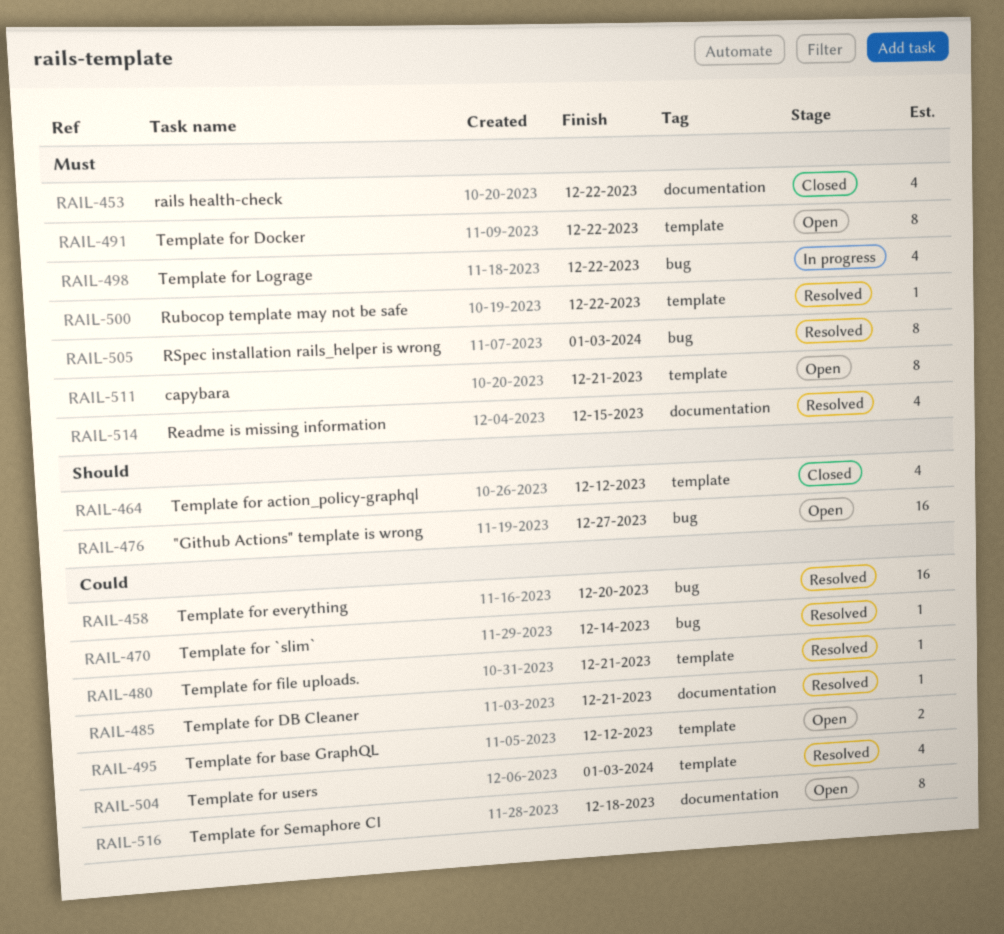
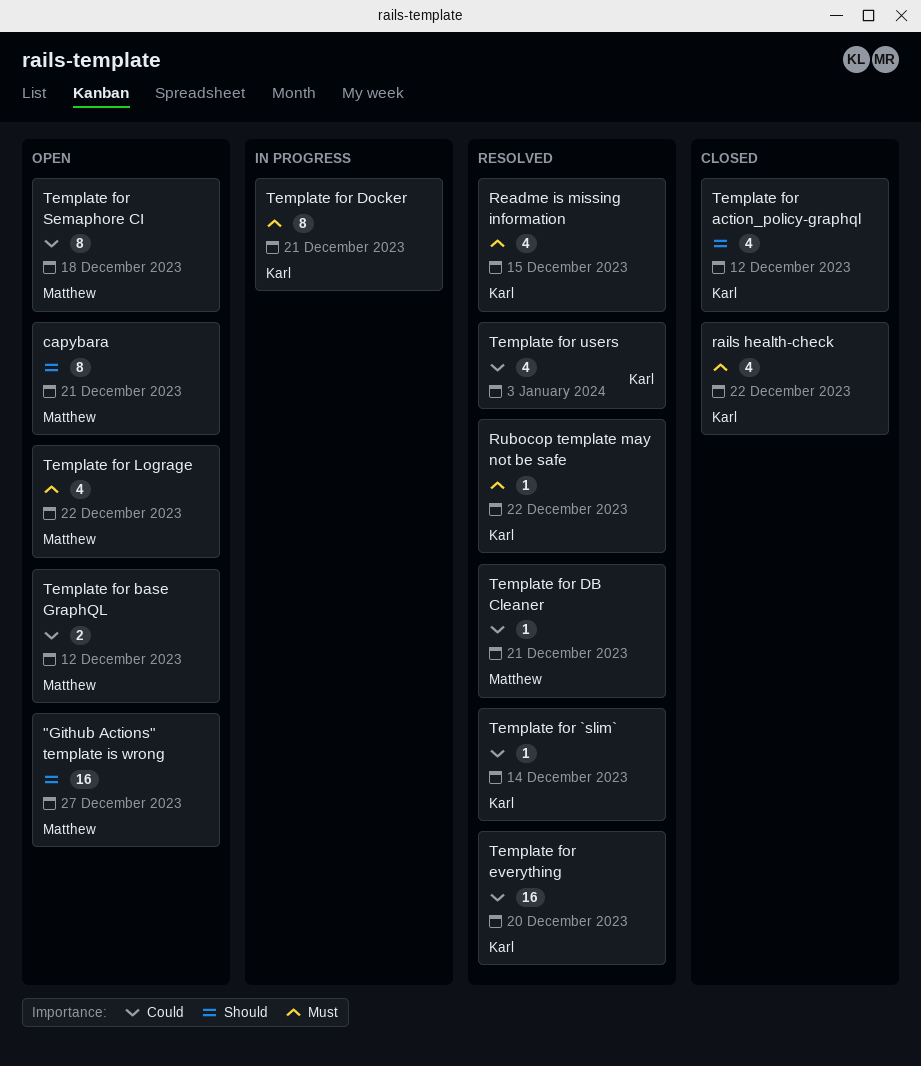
capybara, priority: Must -> Should
RSpec installation rails_helper is wrong: present -> none
Template for Docker, status: Open -> In progress
Template for Docker, due: Dec 22 -> Dec 21
Template for file uploads.: present -> none
Template for Lograge, status: In progress -> Open

